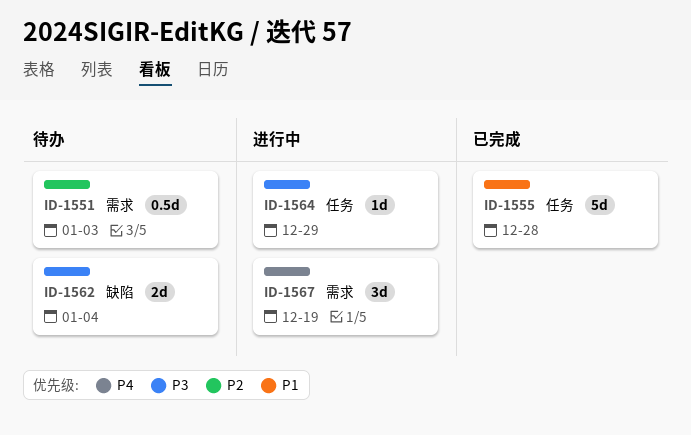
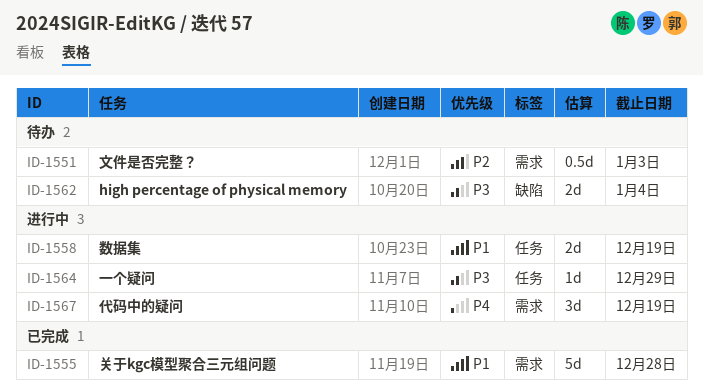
ID-1555, label: 任务 -> 需求
ID-1558: none -> present

